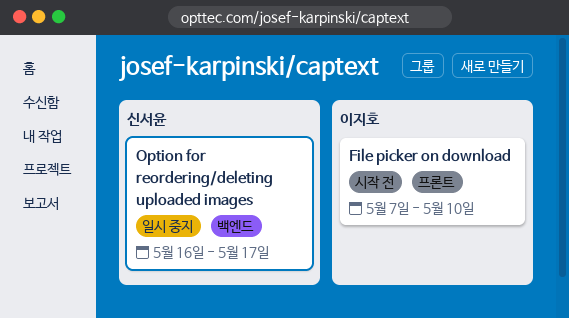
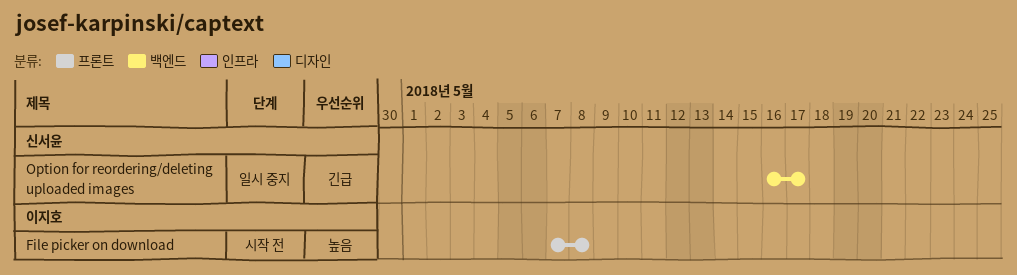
File picker on download, due: May 10 -> May 8

